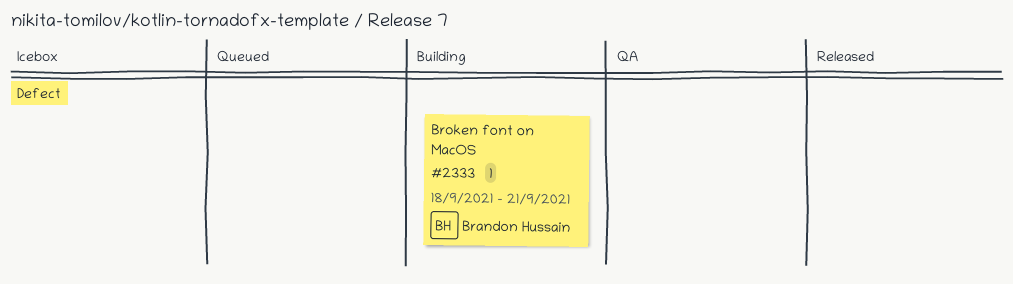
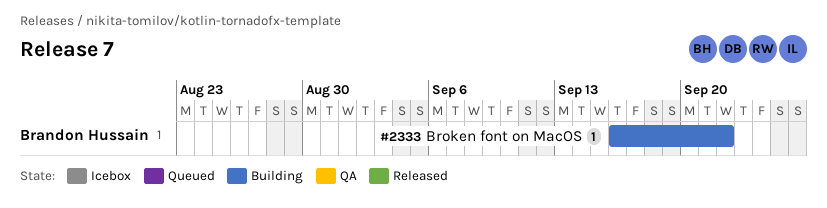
#2333, start: Sep 18 -> Sep 16
#2333, due: Sep 21 -> Sep 22

